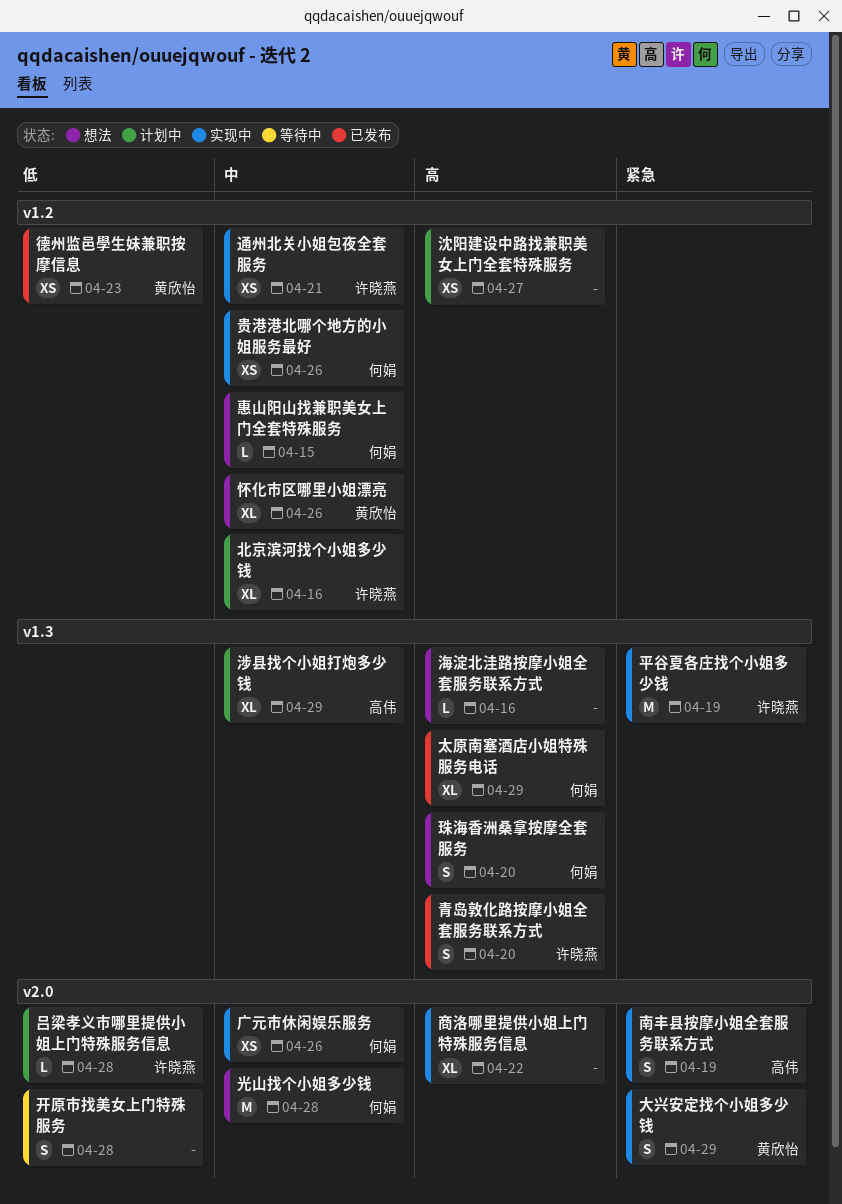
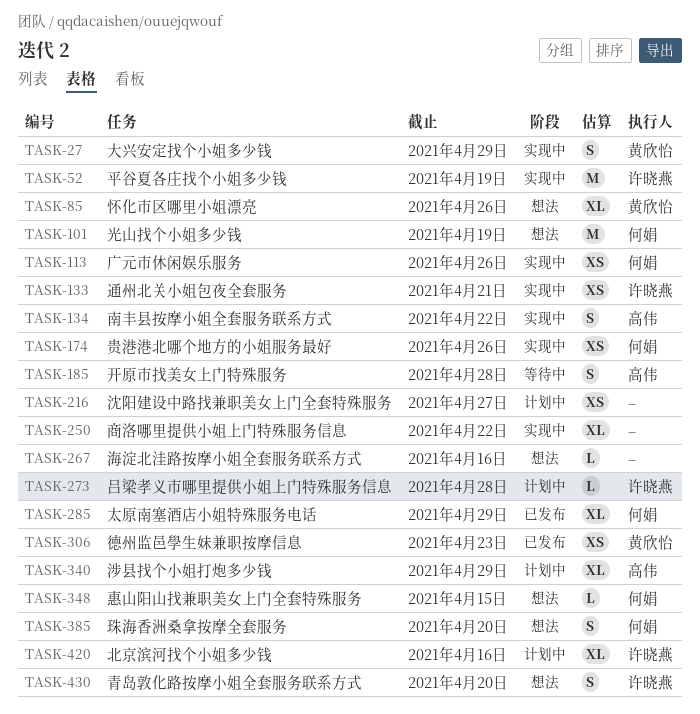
光山找个小姐多少钱, due: Apr 28 -> Apr 19
南丰县按摩小姐全套服务联系方式, due: Apr 19 -> Apr 22
开原市找美女上门特殊服务, owner: none -> 高伟
青岛敦化路按摩小姐全套服务联系方式, status: 已发布 -> 想法

